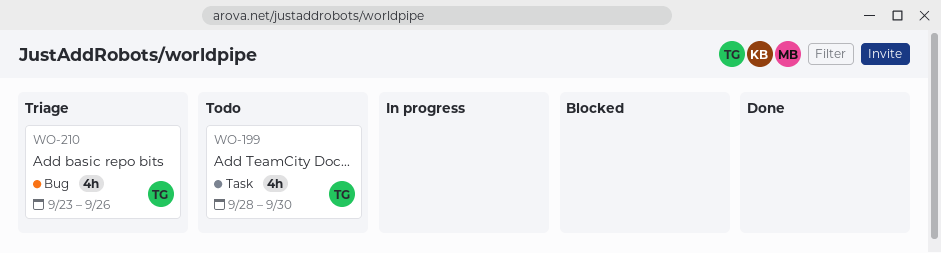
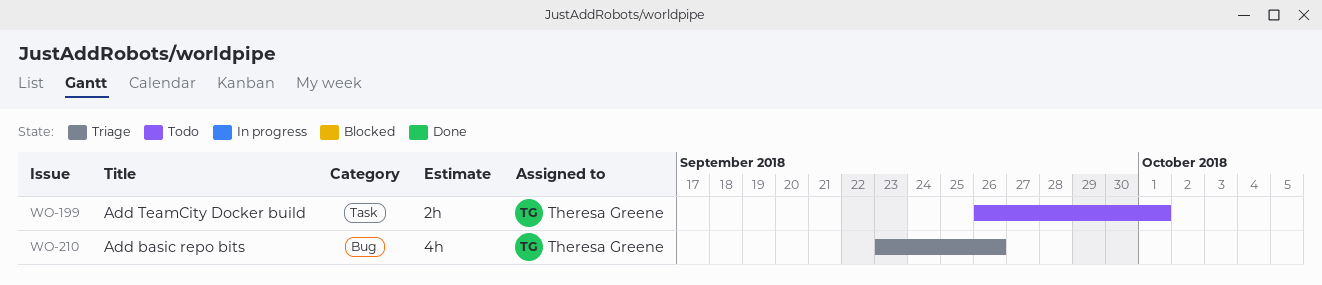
WO-199, estimate: 4h -> 2h
WO-199, start: Sep 28 -> Sep 26
WO-199, due: Sep 30 -> Oct 1

